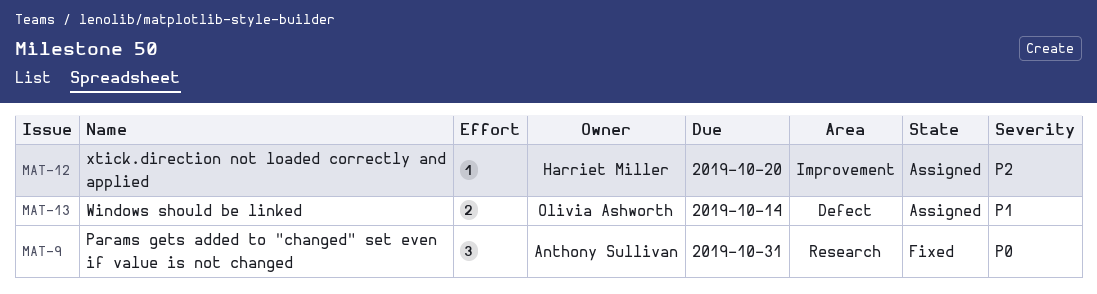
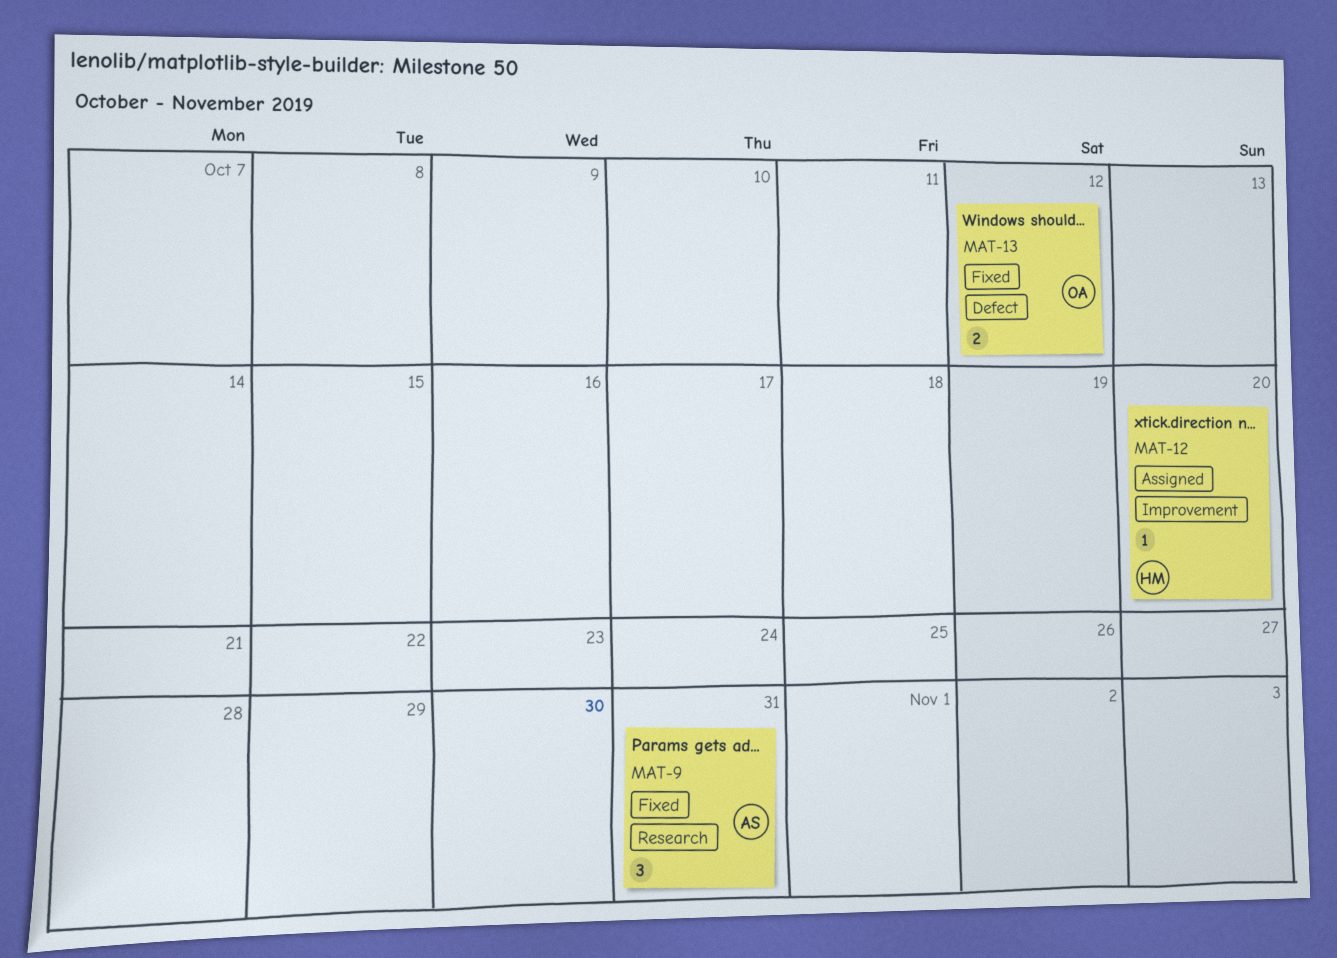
MAT-13, status: Assigned -> Fixed
MAT-13, due: Oct 14 -> Oct 12

